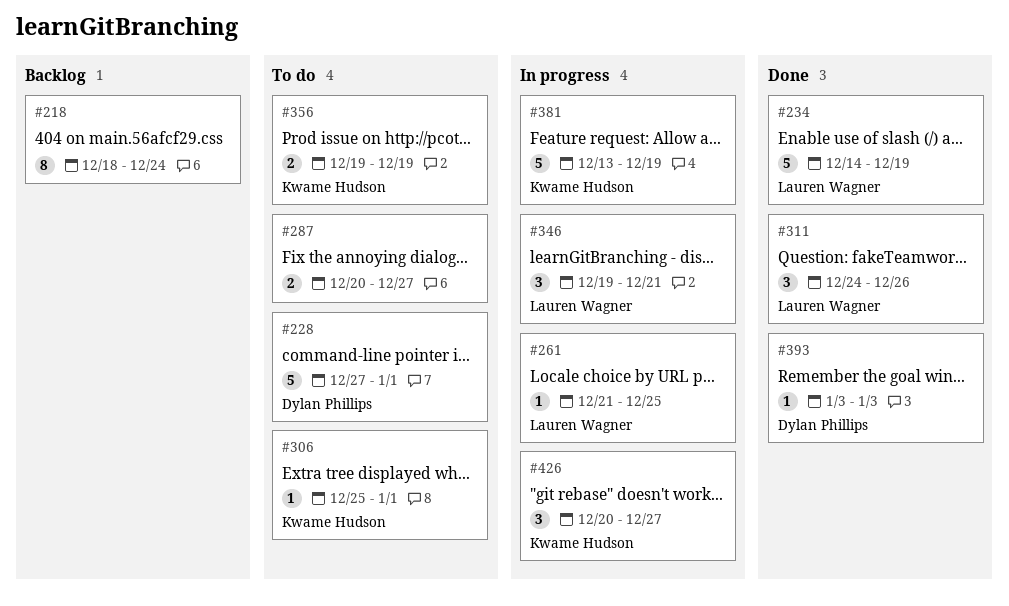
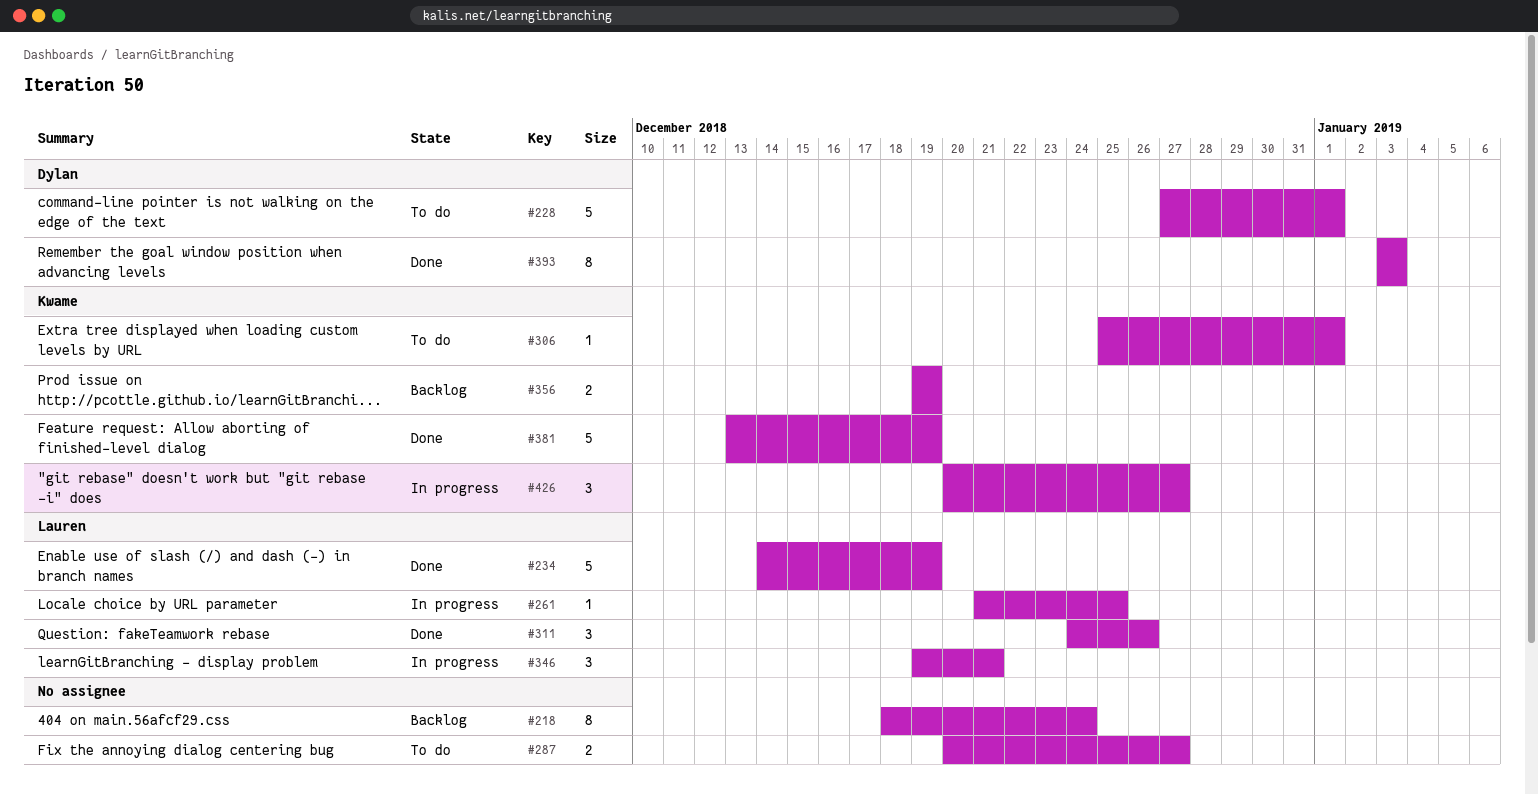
#356, status: To do -> Backlog
#381, status: In progress -> Done
#393, estimate: 1 -> 8

